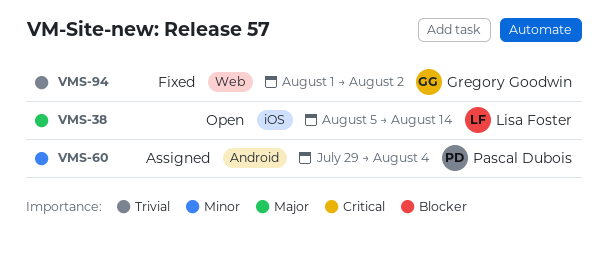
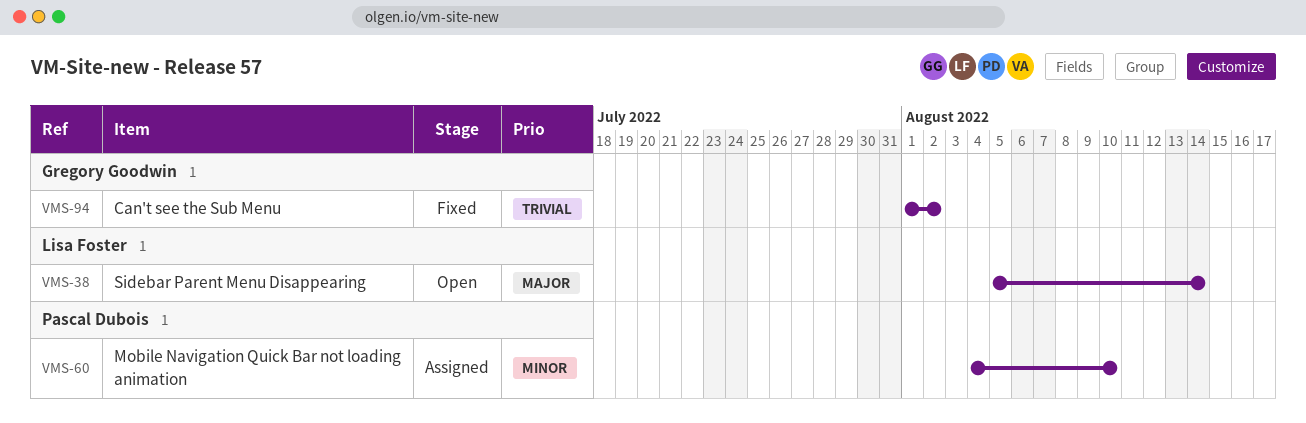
VMS-60, start: Jul 29 -> Aug 4
VMS-60, due: Aug 4 -> Aug 10

